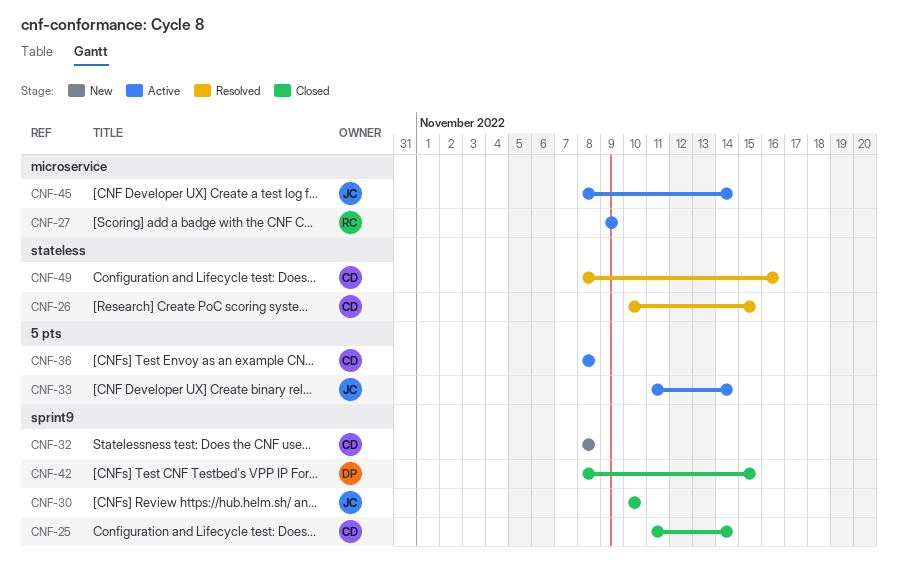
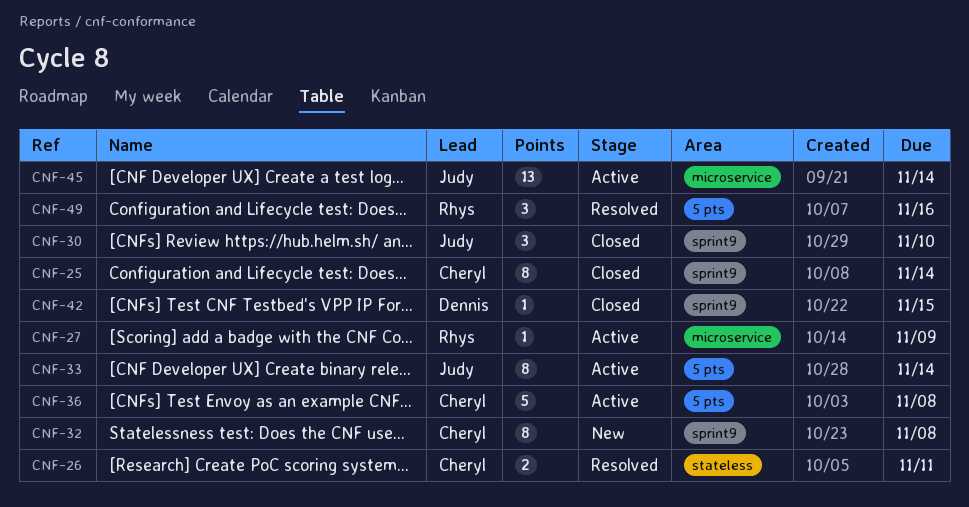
CNF-26, due: Nov 15 -> Nov 11
CNF-49, owner: Cheryl -> Rhys
CNF-49, label: stateless -> 5 pts

